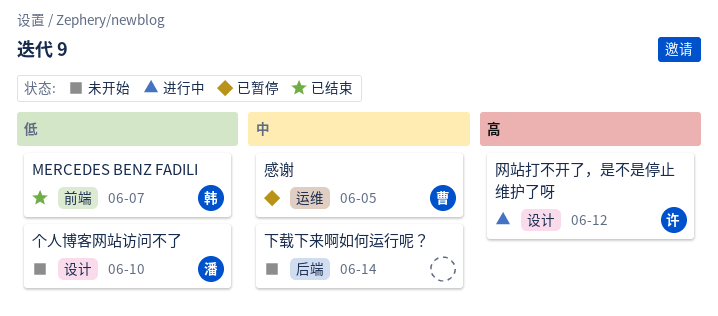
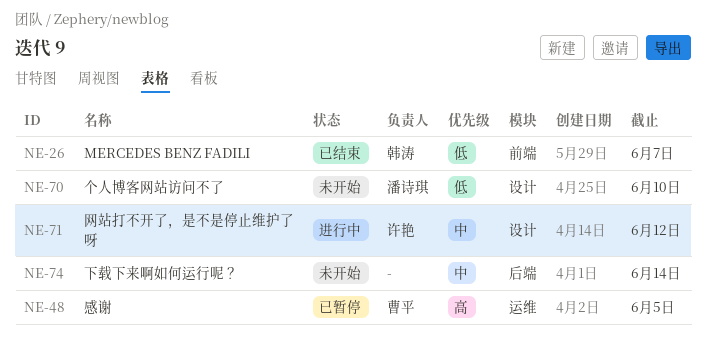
感谢, priority: 中 -> 高
网站打不开了，是不是停止维护了呀, priority: 高 -> 中

